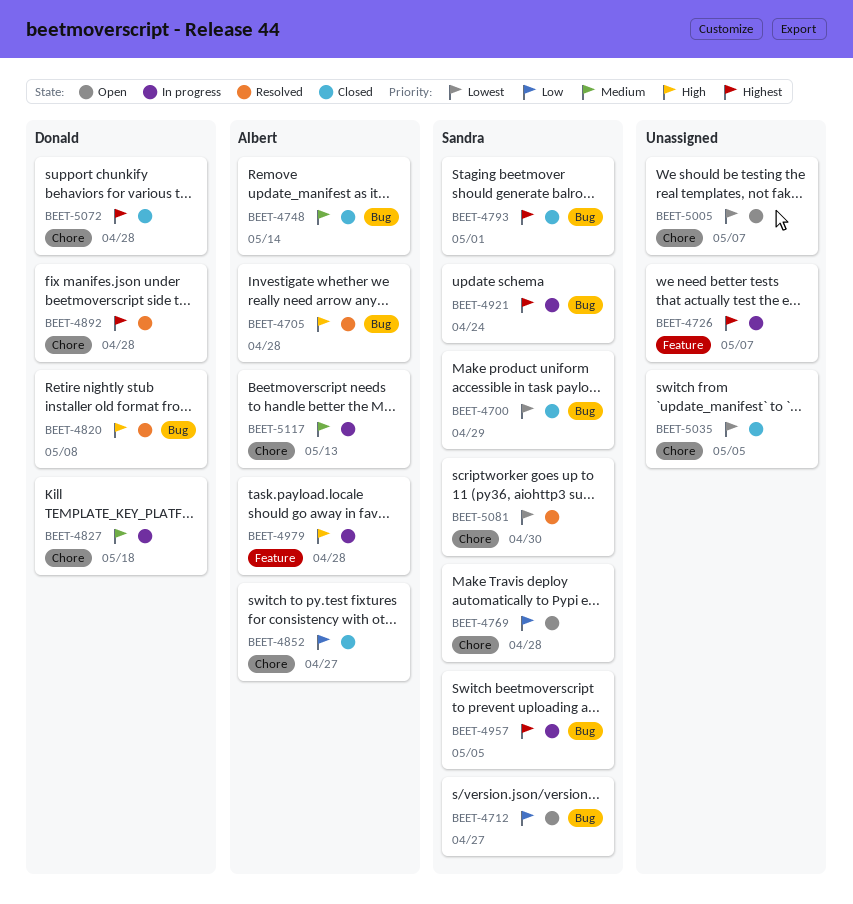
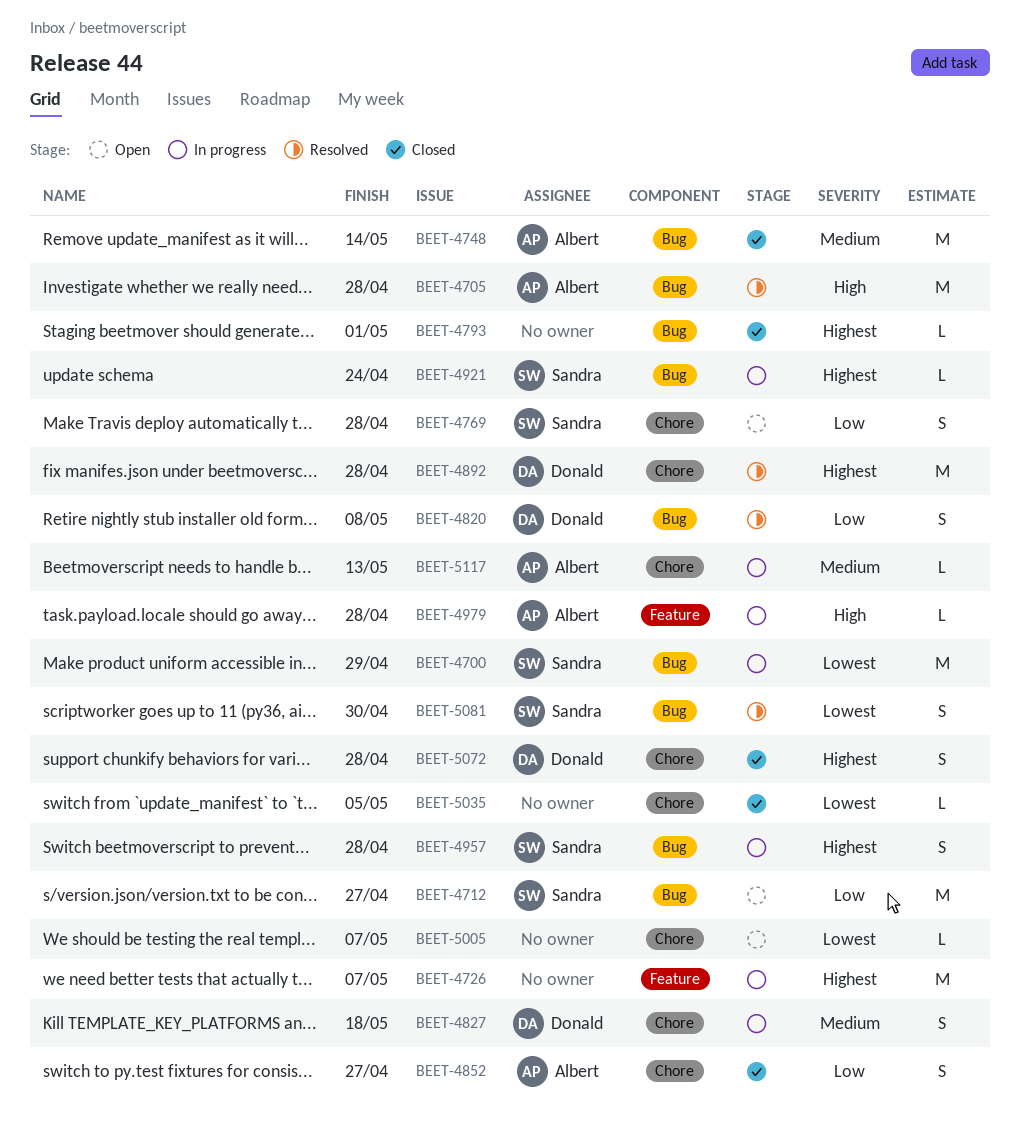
BEET-4700, status: Closed -> In progress
BEET-4793, owner: Sandra -> none
BEET-4820, priority: High -> Low
BEET-4957, due: May 5 -> Apr 28
BEET-5081, label: Chore -> Bug

